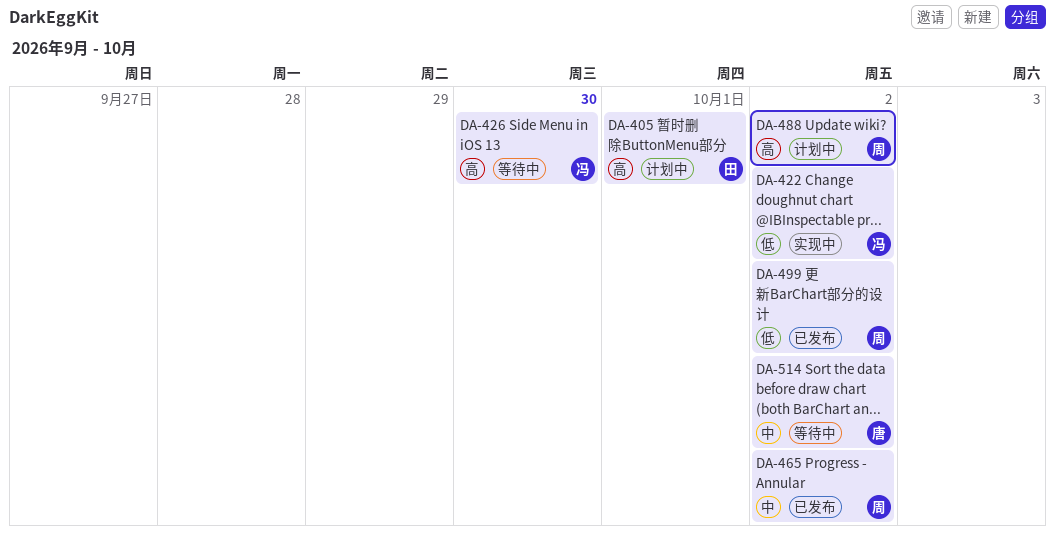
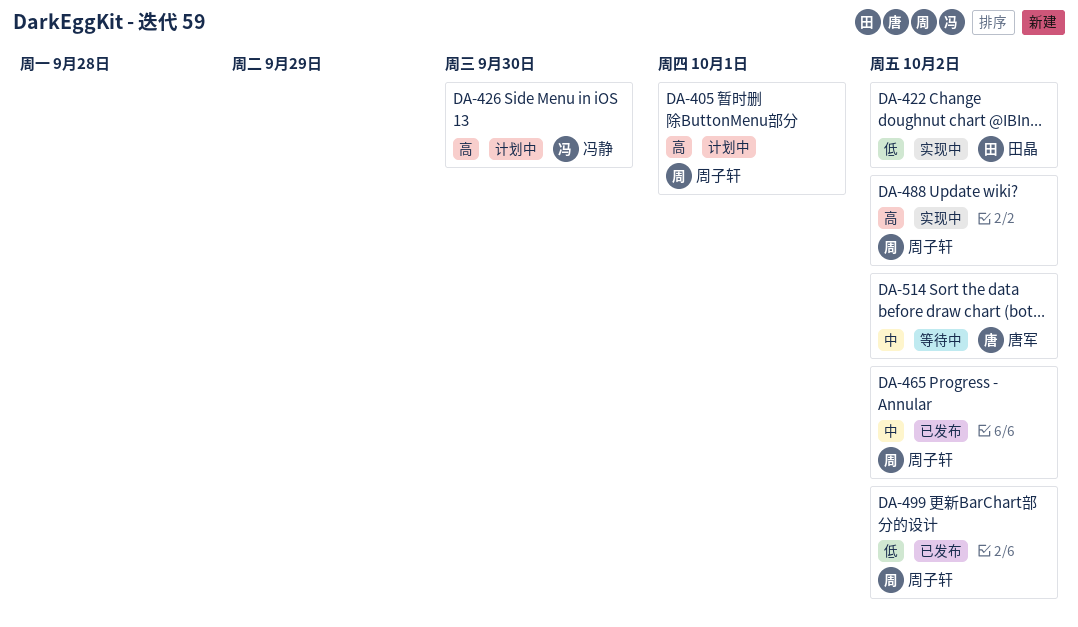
DA-405, owner: 田晶 -> 周子轩
DA-422, owner: 冯静 -> 田晶
DA-426, status: 等待中 -> 计划中
DA-488, status: 计划中 -> 实现中

